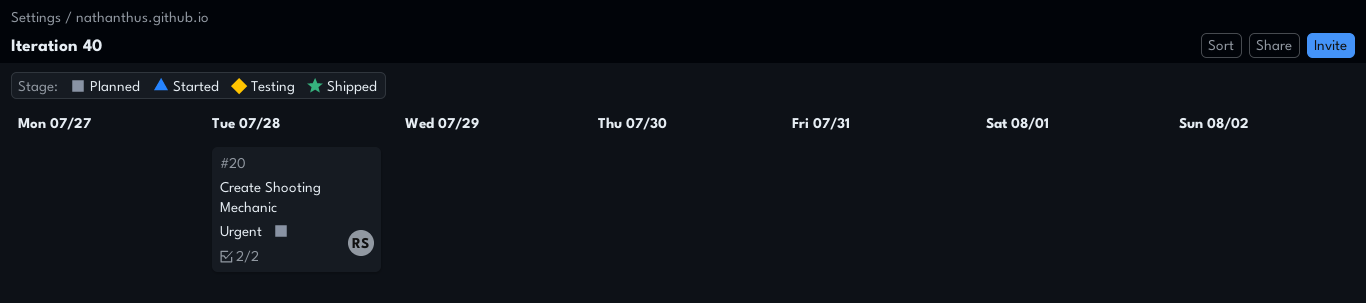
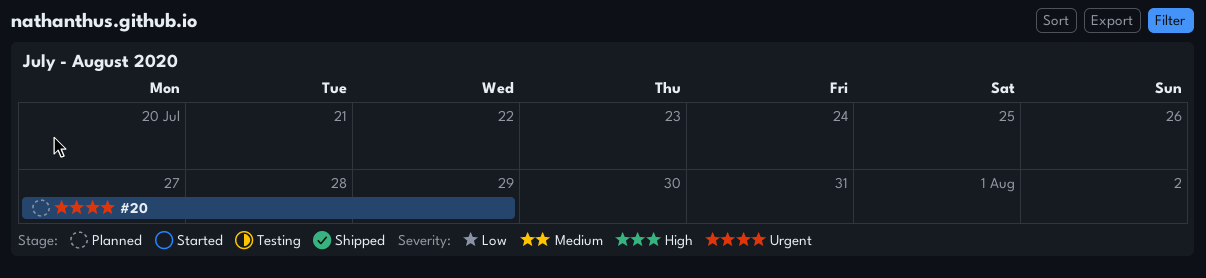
#20, due: Jul 28 -> Jul 29

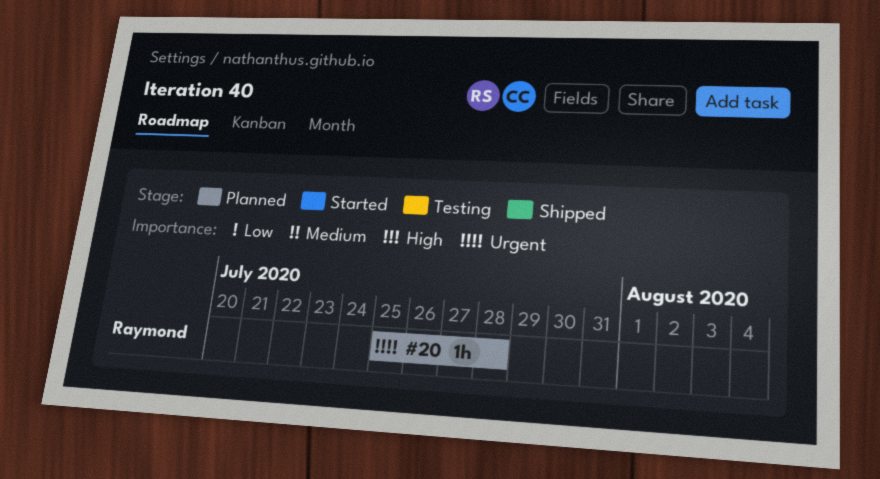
#20, start: Jul 27 -> Jul 25
#20, due: Jul 29 -> Jul 28

